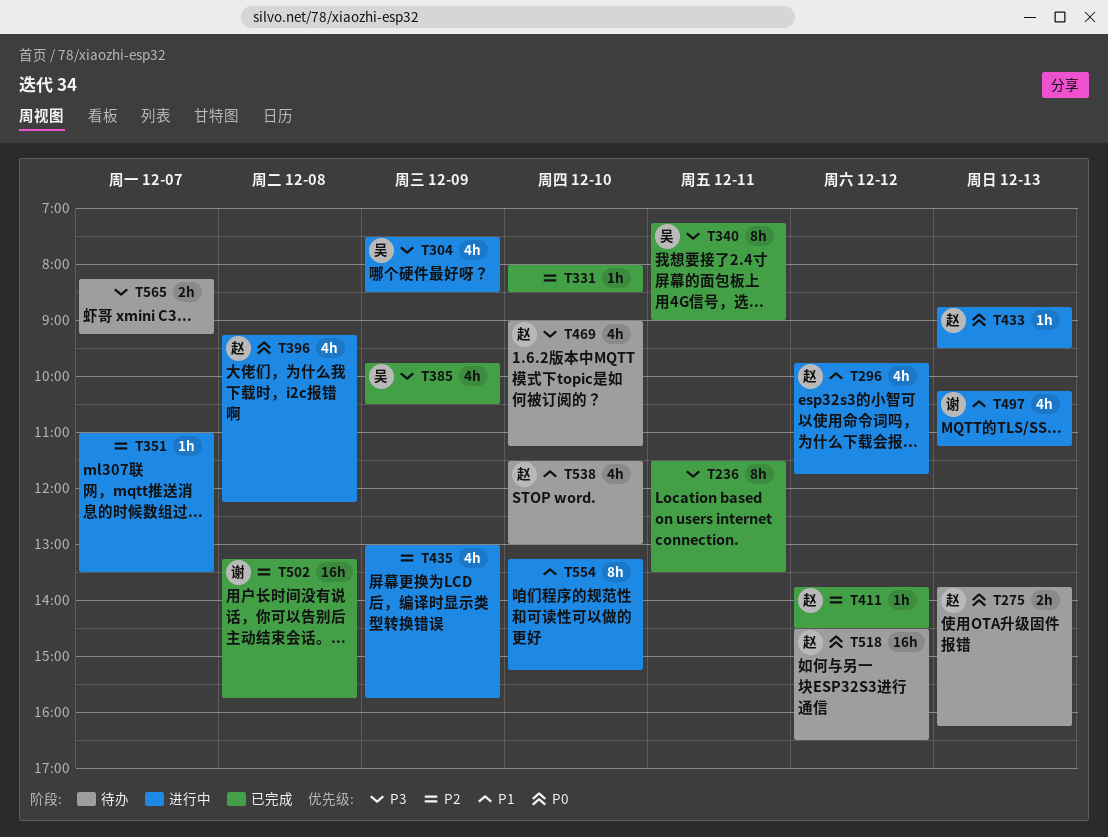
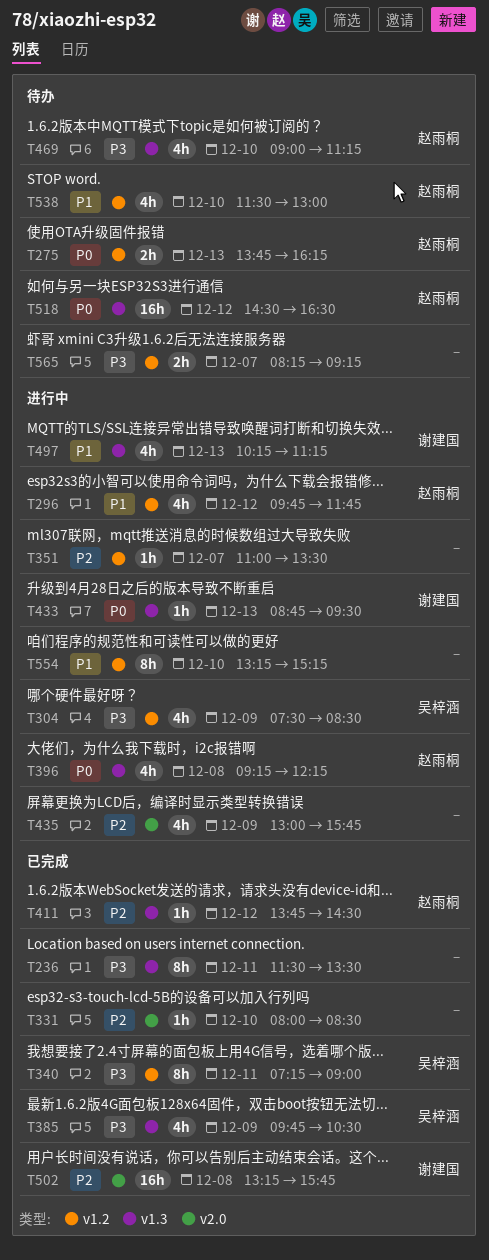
T433, owner: 赵雨桐 -> 谢建国

